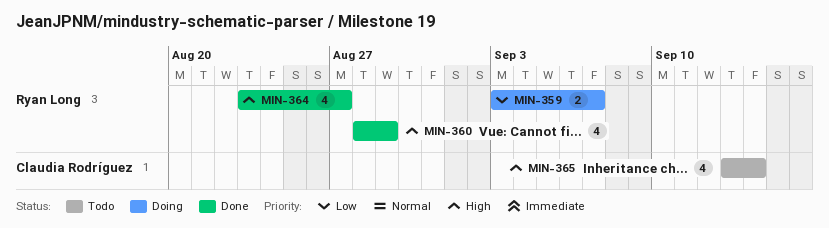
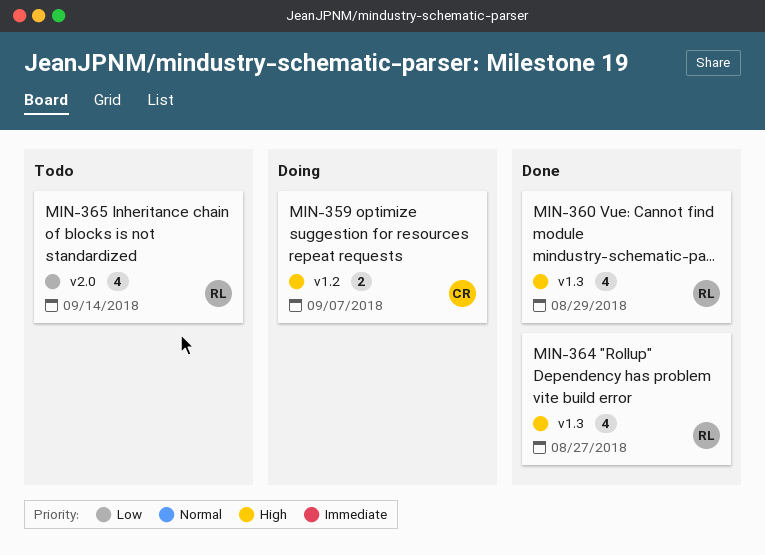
MIN-359, owner: Ryan Long -> Claudia Rodríguez
MIN-359, priority: Low -> High
MIN-365, owner: Claudia Rodríguez -> Ryan Long
MIN-365, priority: High -> Low

